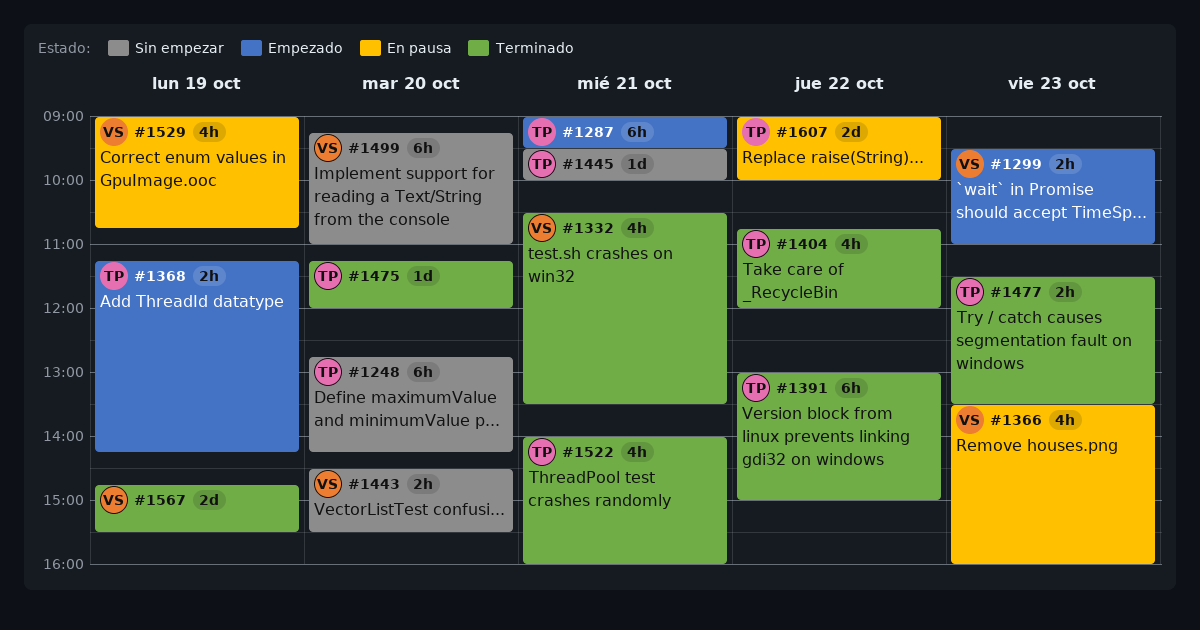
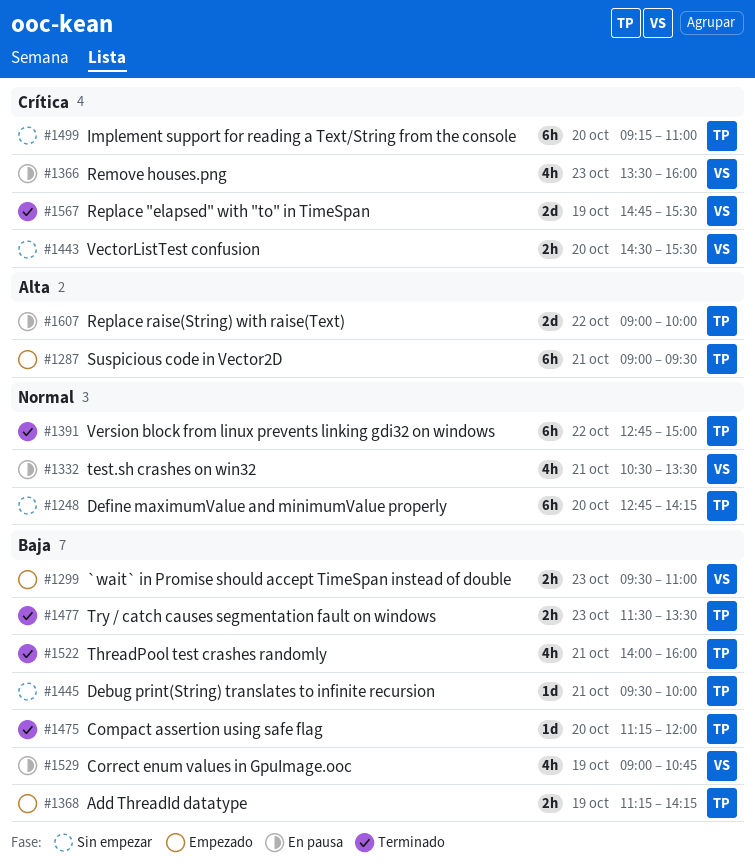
#1332, status: Terminado -> En pausa
#1391, begins: 13:00 -> 12:45
#1404: present -> none
#1499, owner: VS -> TP

